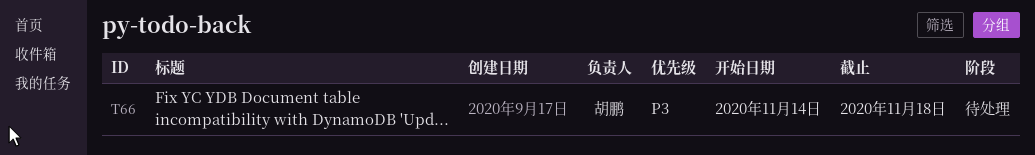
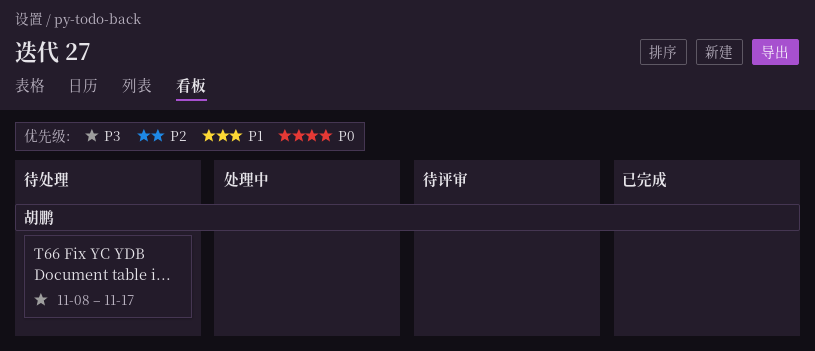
T66, start: Nov 14 -> Nov 8
T66, due: Nov 18 -> Nov 17

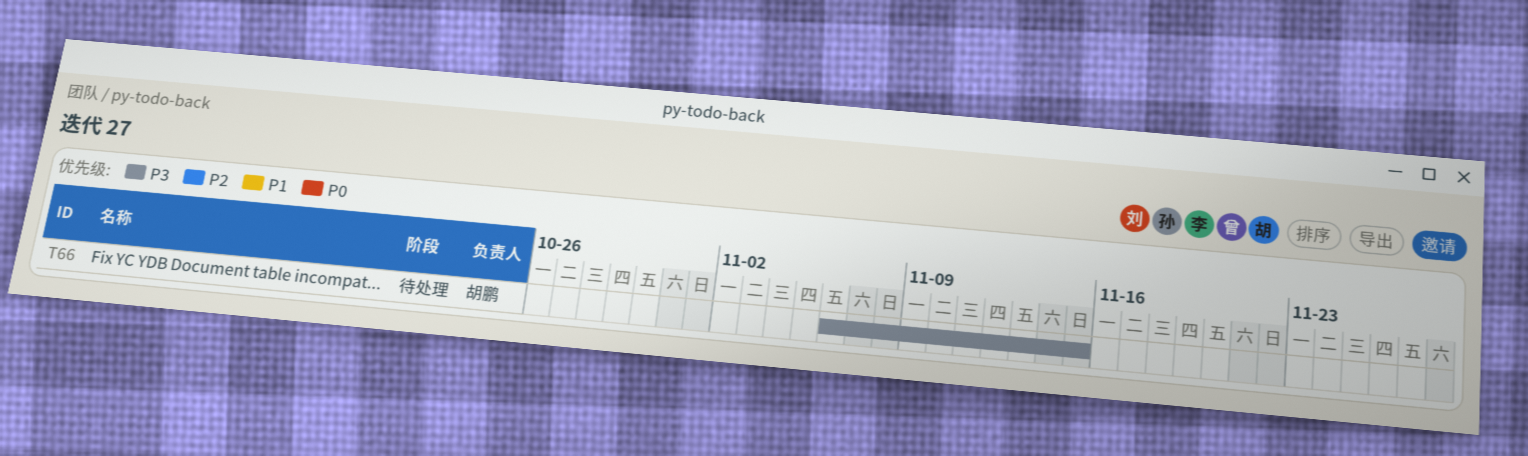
T66, start: Nov 8 -> Nov 6
T66, due: Nov 17 -> Nov 15

